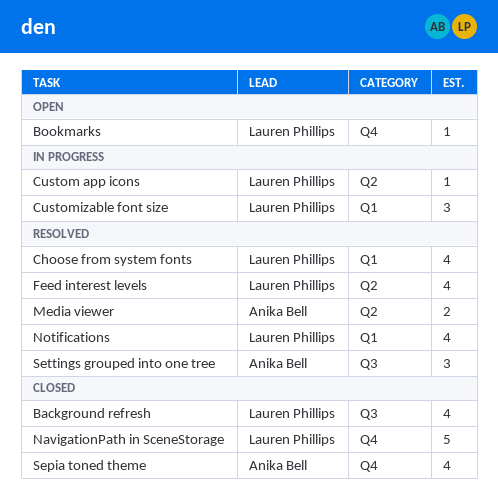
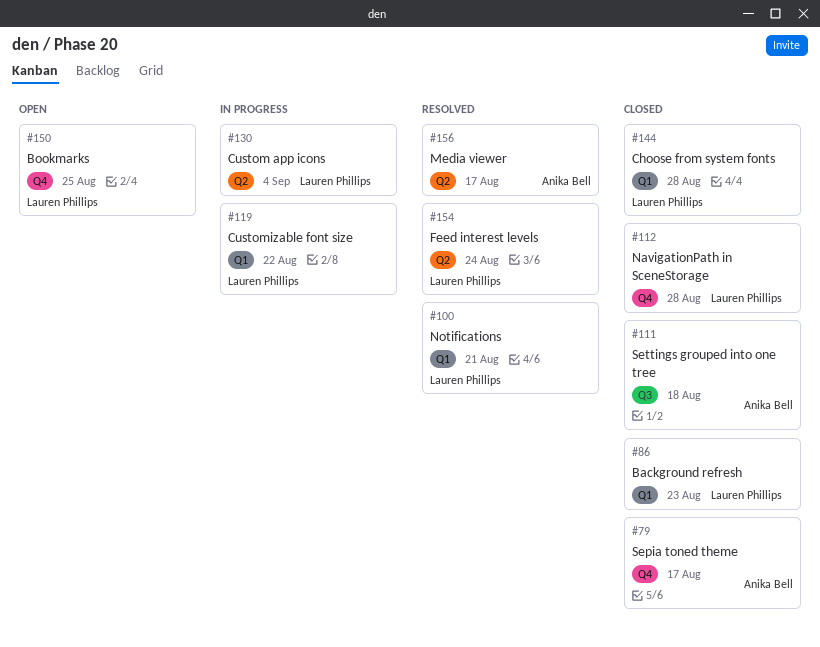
Background refresh, label: Q3 -> Q1
Choose from system fonts, status: Resolved -> Closed
Settings grouped into one tree, status: Resolved -> Closed

